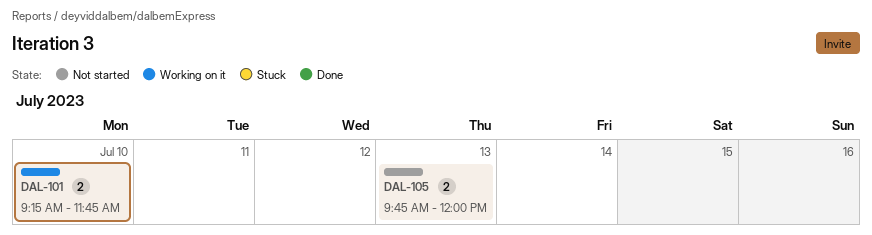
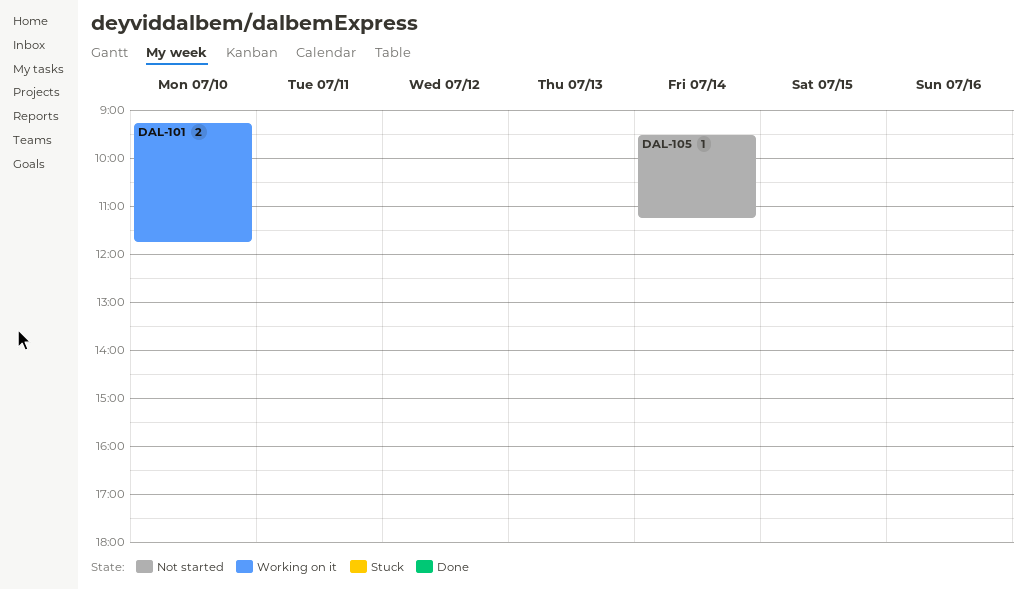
DAL-105, estimate: 2 -> 1
DAL-105, day: Jul 13 -> Jul 14
DAL-105, begins: 09:45 -> 09:30
DAL-105, ends: 12:00 -> 11:15

